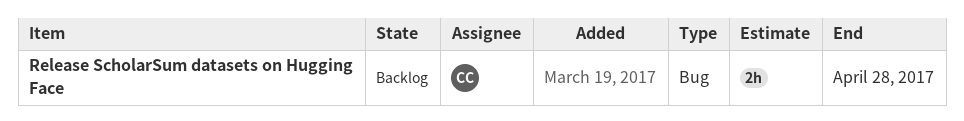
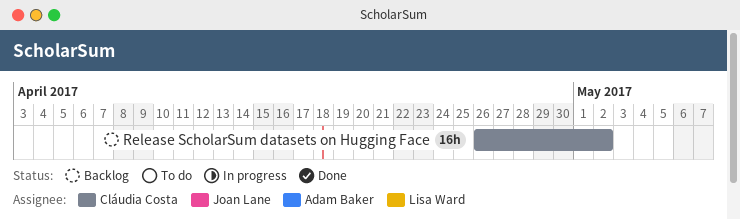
Release ScholarSum datasets on Hugging Face, estimate: 2h -> 16h
Release ScholarSum datasets on Hugging Face, due: Apr 28 -> May 2

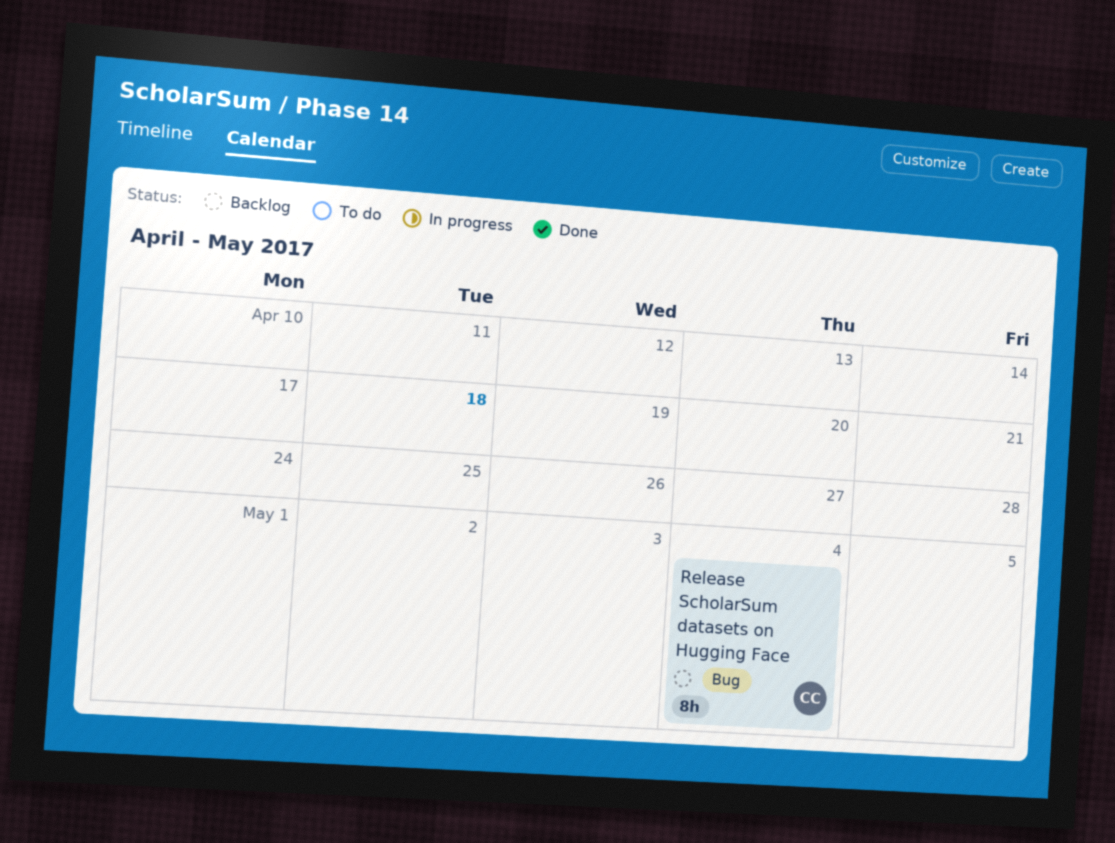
Release ScholarSum datasets on Hugging Face, estimate: 16h -> 8h
Release ScholarSum datasets on Hugging Face, due: May 2 -> May 4

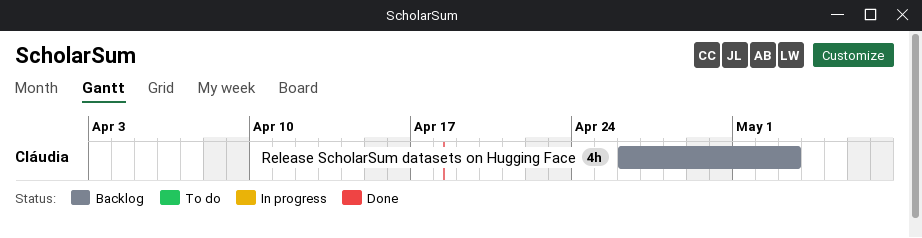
Release ScholarSum datasets on Hugging Face, estimate: 8h -> 4h
Release ScholarSum datasets on Hugging Face, due: May 4 -> May 3

